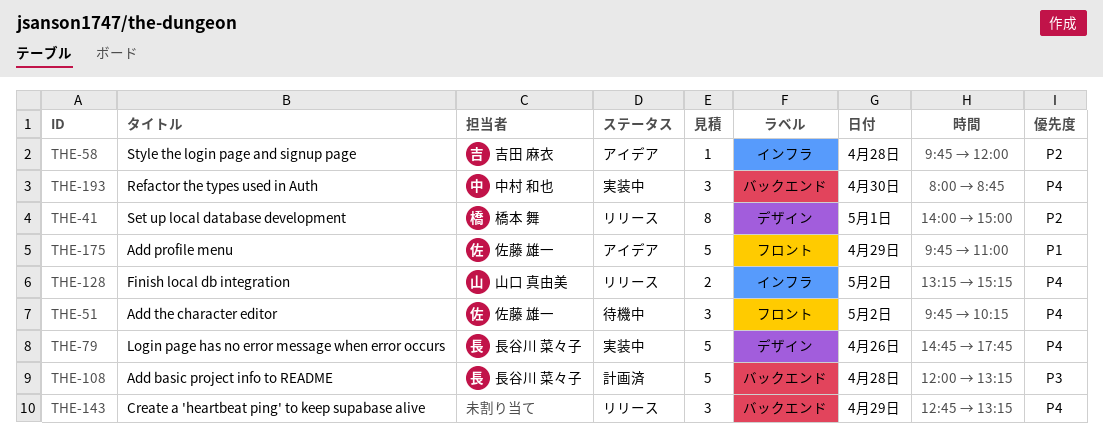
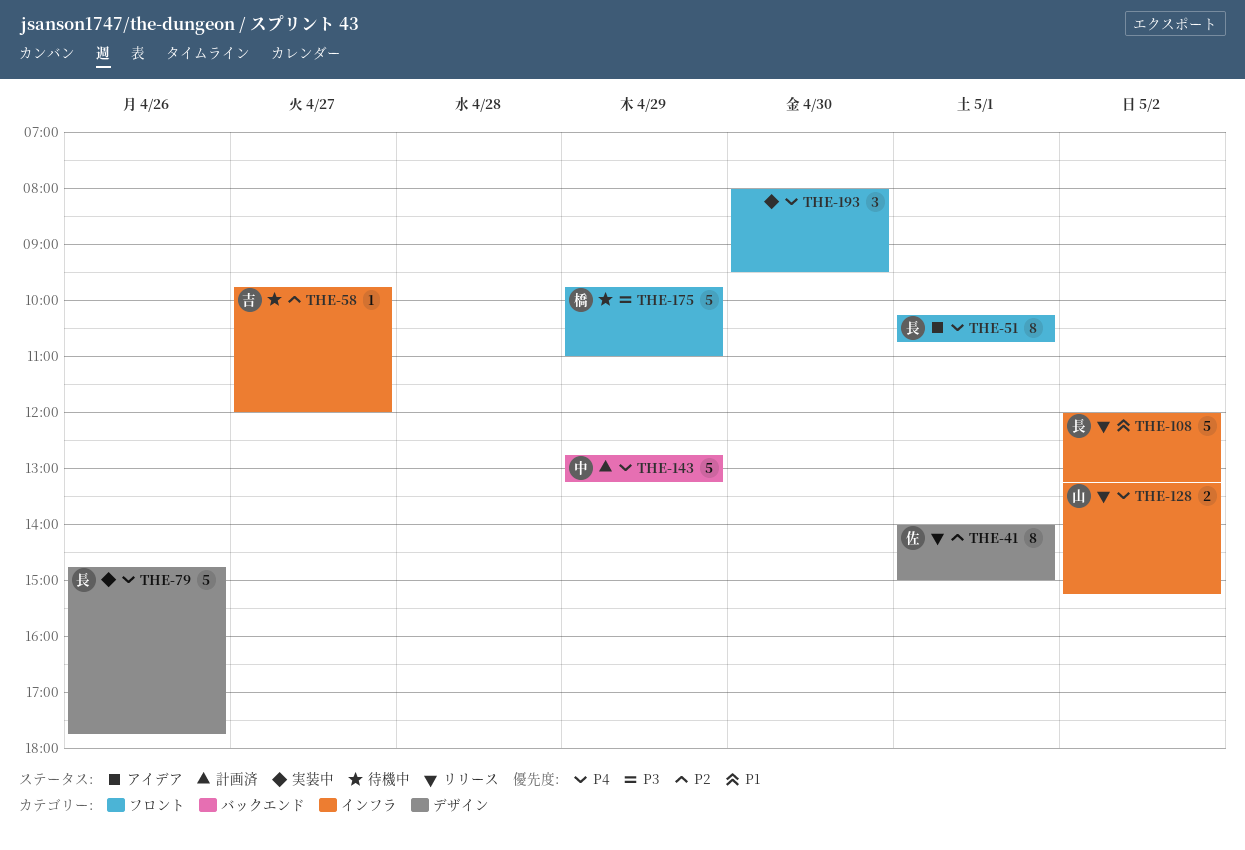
THE-41, owner: 橋本 舞 -> 佐藤 雄一
THE-51, status: 待機中 -> アイデア
THE-51, owner: 佐藤 雄一 -> 長谷川 菜々子
THE-51, estimate: 3 -> 8
THE-51, day: May 2 -> May 1
THE-51, begins: 09:45 -> 10:15
THE-51, ends: 10:15 -> 10:45
THE-58, status: アイデア -> 待機中
THE-58, day: Apr 28 -> Apr 27
THE-108, status: 計画済 -> リリース
THE-108, priority: P3 -> P1
THE-108, label: バックエンド -> インフラ
THE-108, day: Apr 28 -> May 2
THE-143, status: リリース -> 計画済
THE-143, owner: none -> 中村 和也
THE-143, estimate: 3 -> 5
THE-175, status: アイデア -> 待機中
THE-175, owner: 佐藤 雄一 -> 橋本 舞
THE-175, priority: P1 -> P3
THE-193, owner: 中村 和也 -> none
THE-193, label: バックエンド -> フロント
THE-193, ends: 08:45 -> 09:30

